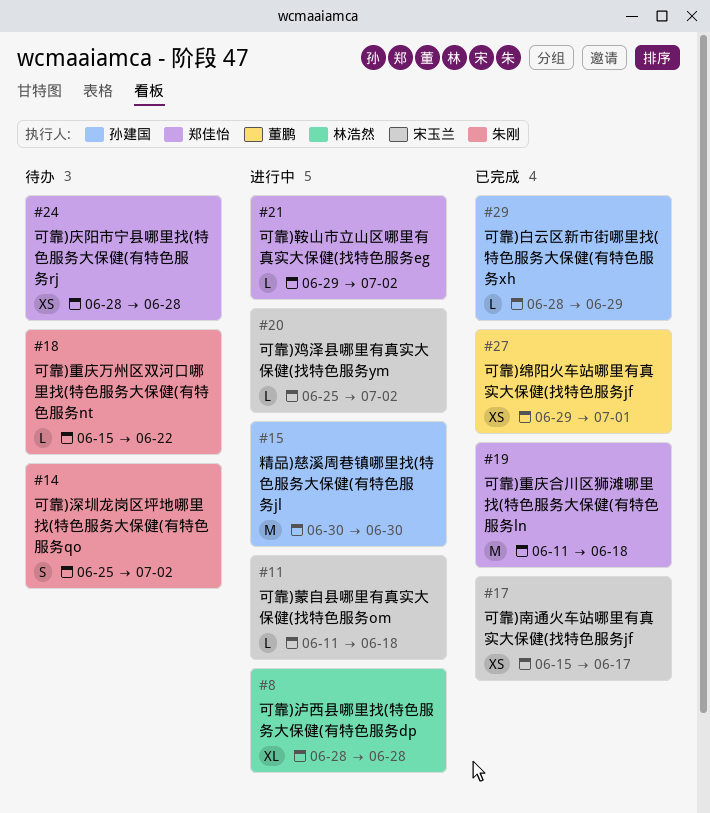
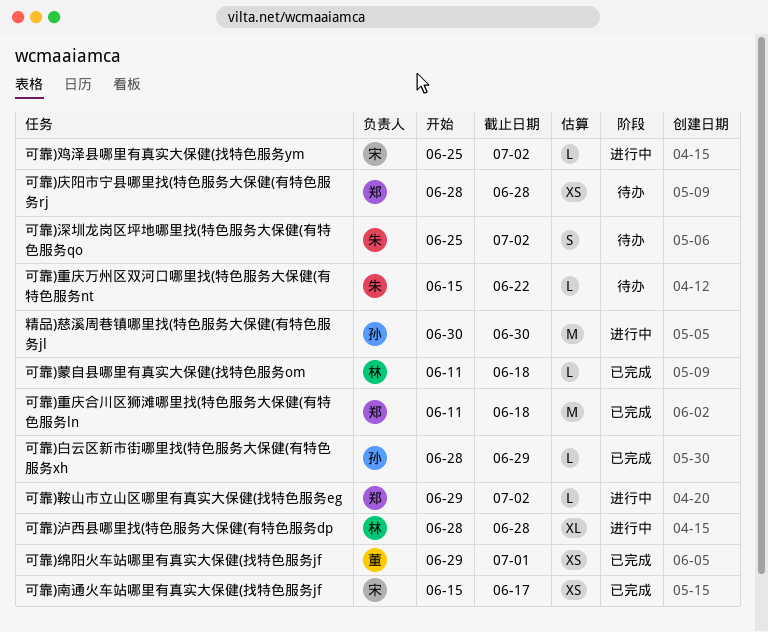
可靠)蒙自县哪里有真实大保健(找特色服务om, status: 进行中 -> 已完成
可靠)蒙自县哪里有真实大保健(找特色服务om, owner: 宋玉兰 -> 林浩然

